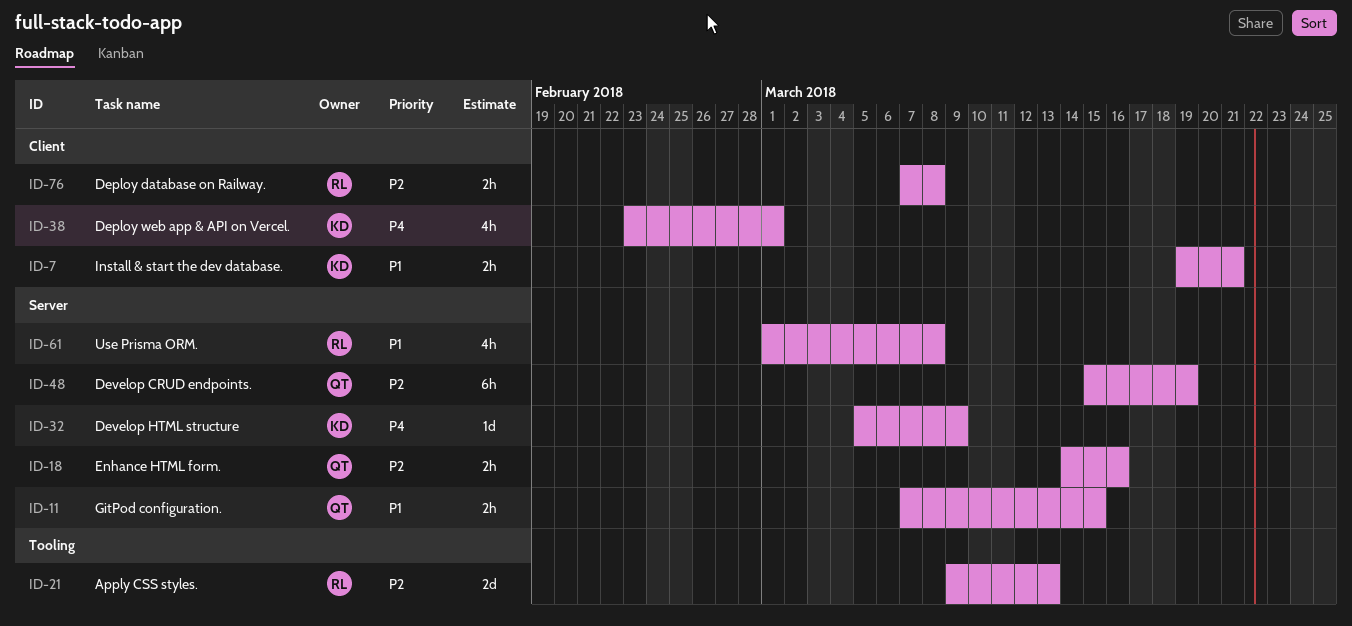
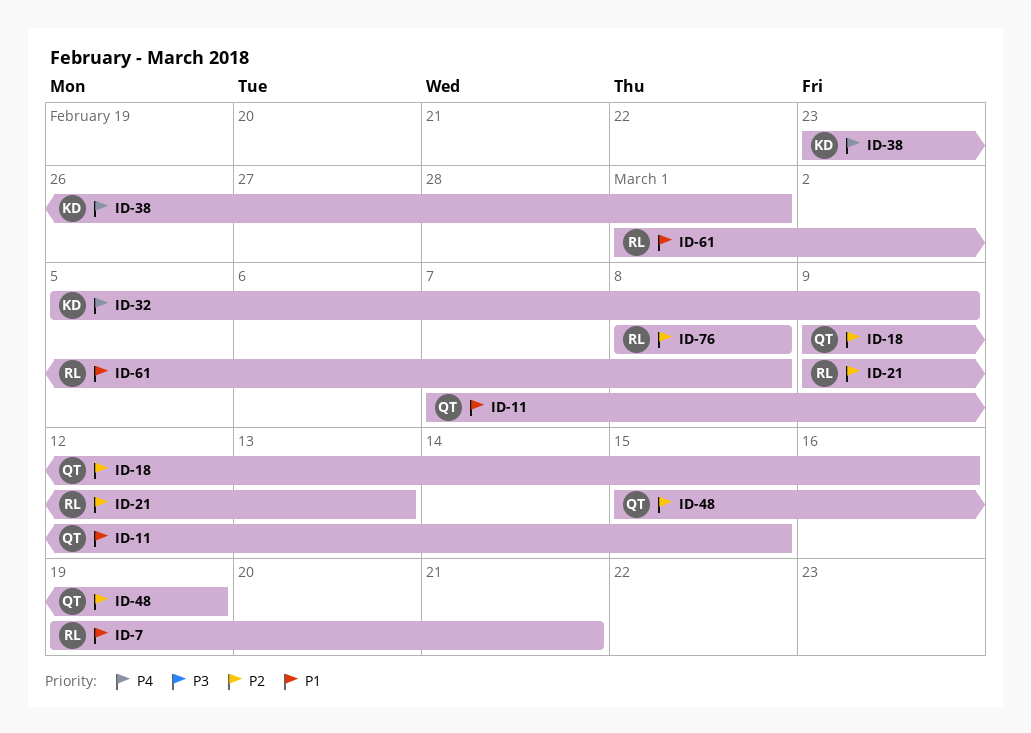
ID-7, owner: KD -> RL
ID-18, start: Mar 14 -> Mar 9
ID-76, start: Mar 7 -> Mar 8

